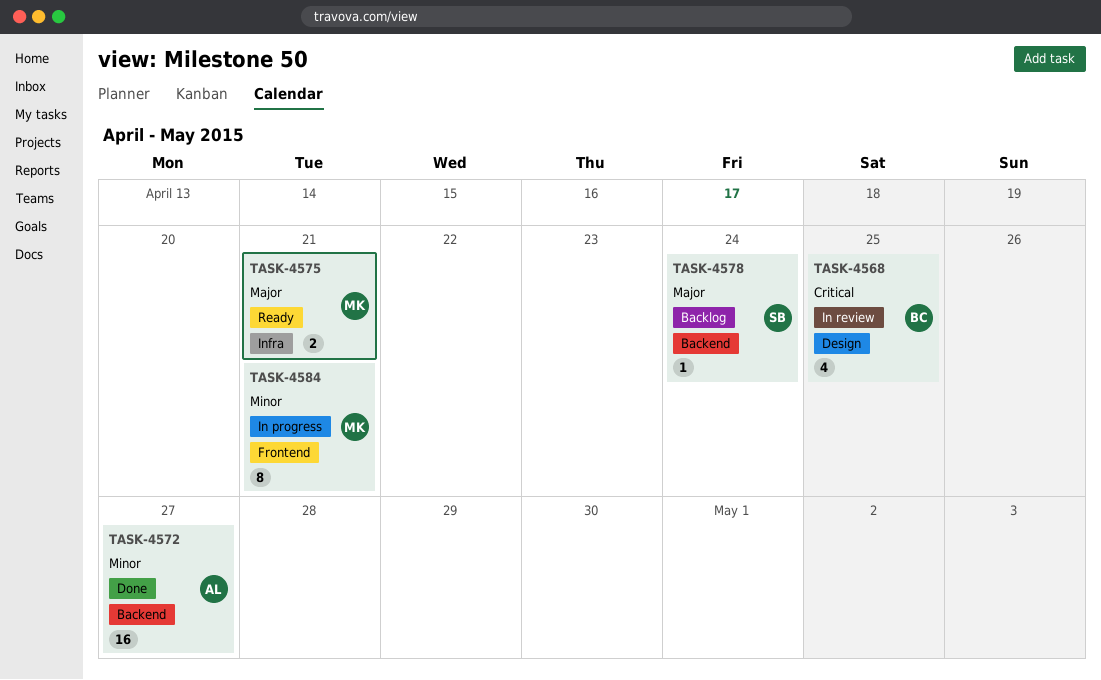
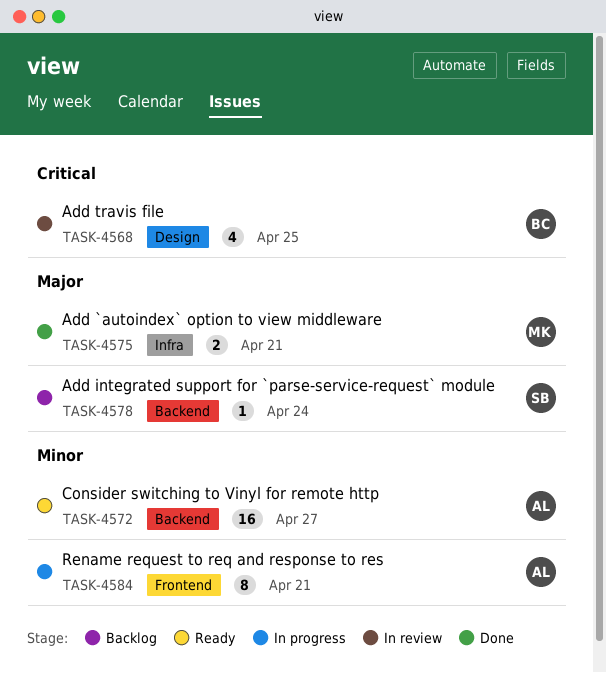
TASK-4572, status: Done -> Ready
TASK-4575, status: Ready -> Done
TASK-4584, owner: MK -> AL

